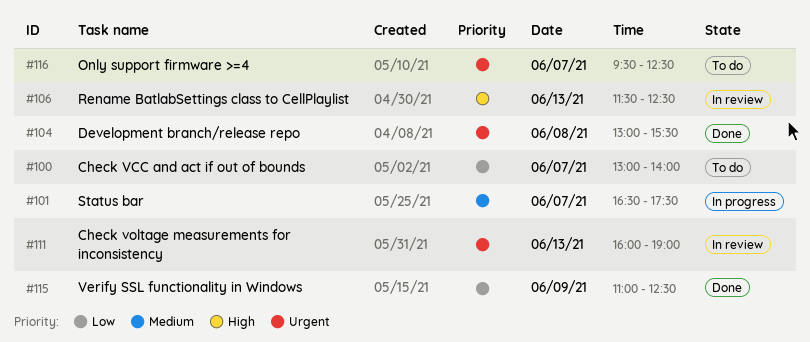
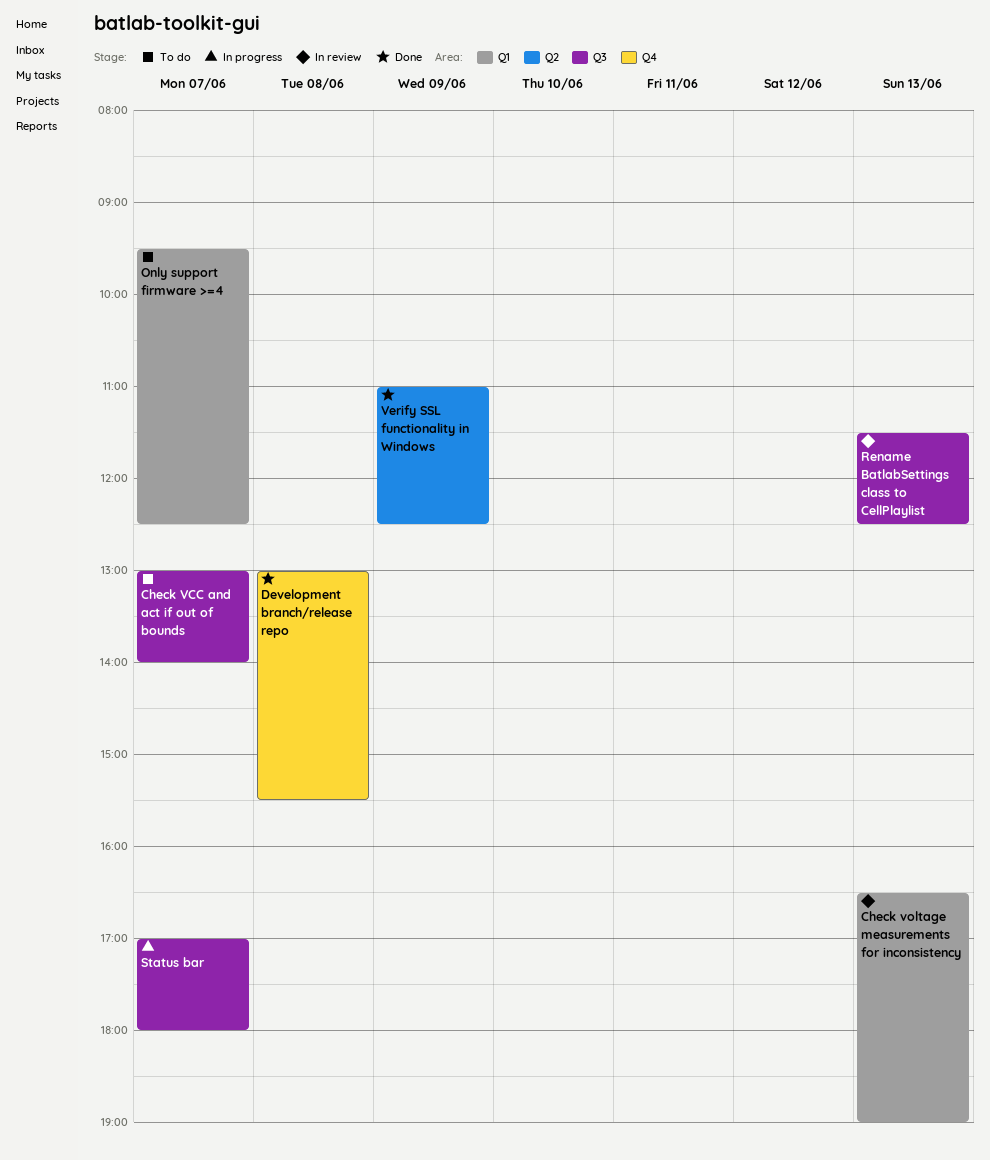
Check voltage measurements for inconsistency, begins: 16:00 -> 16:30
Status bar, begins: 16:30 -> 17:00
Status bar, ends: 17:30 -> 18:00

